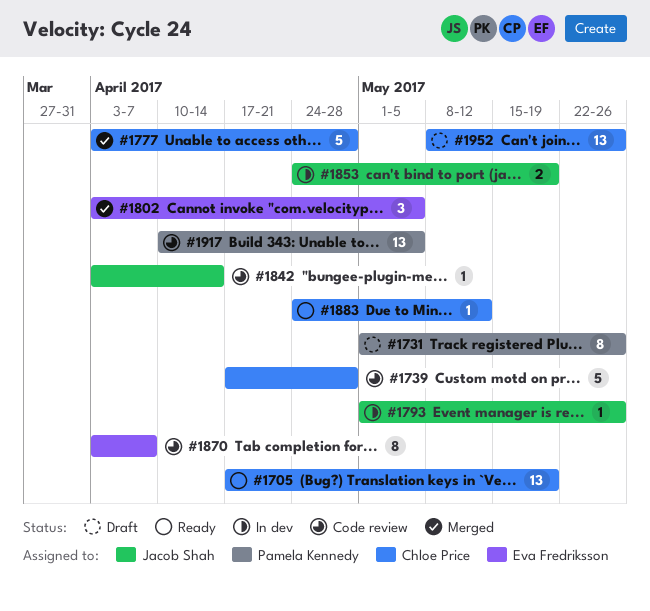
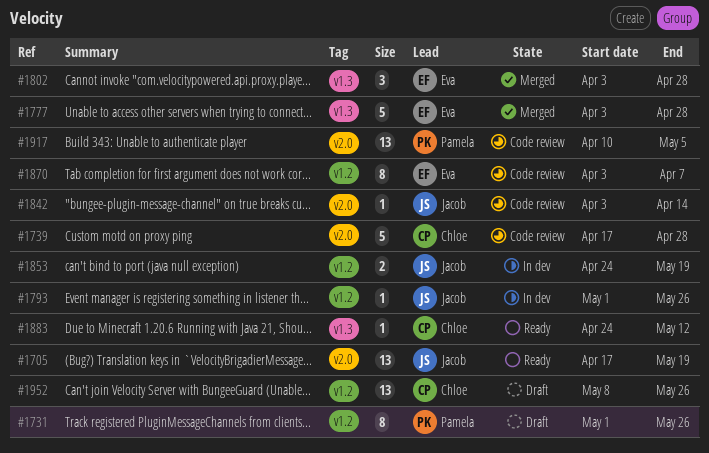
#1705, owner: Chloe Price -> Jacob Shah
#1777, owner: Chloe Price -> Eva Fredriksson
#1802, due: May 5 -> Apr 28

